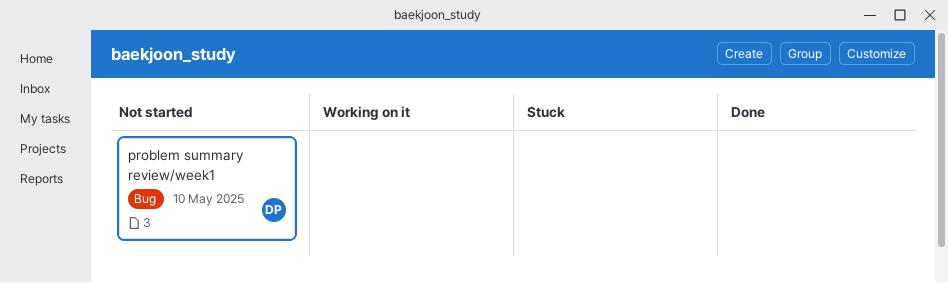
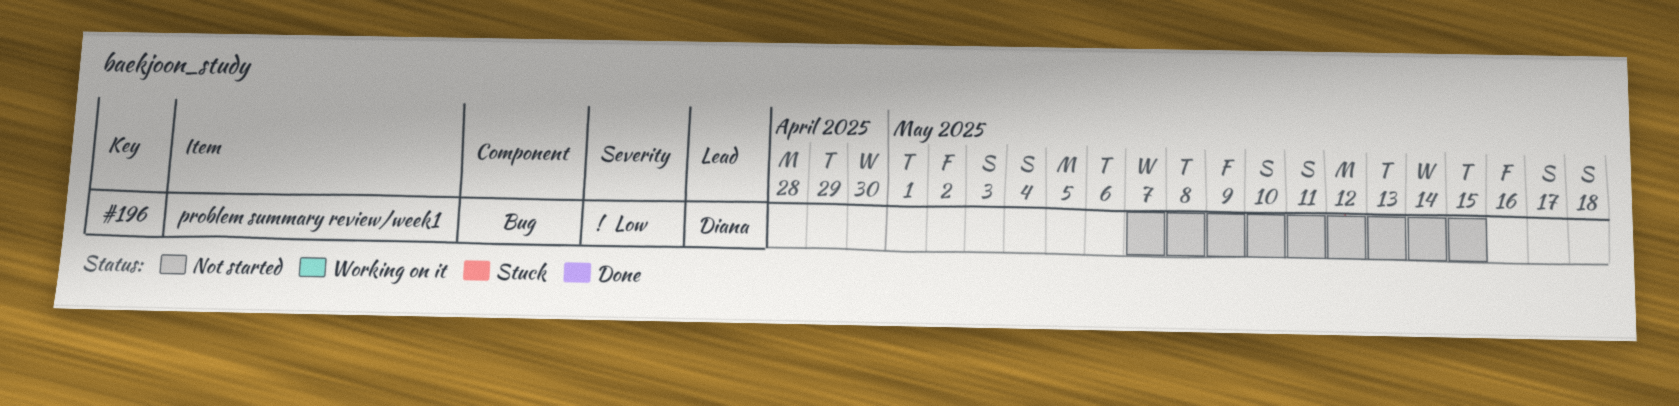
problem summary review/week1, due: May 10 -> May 15

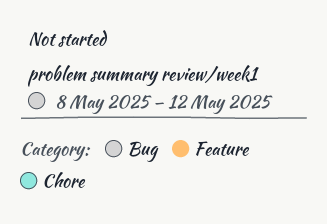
problem summary review/week1, start: May 7 -> May 8
problem summary review/week1, due: May 15 -> May 12

